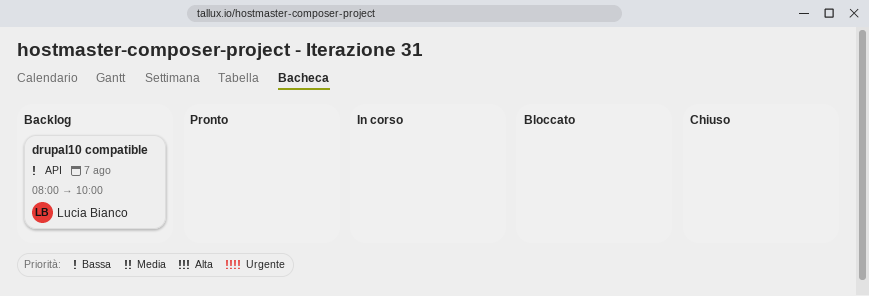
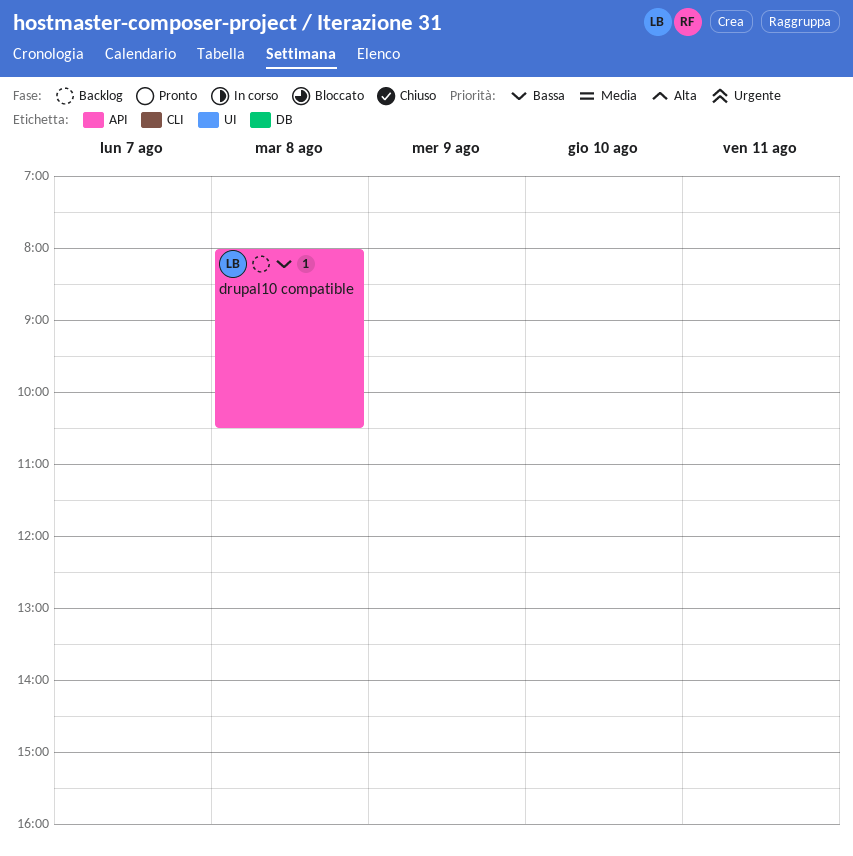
drupal10 compatible, day: Aug 7 -> Aug 8
drupal10 compatible, ends: 10:00 -> 10:30

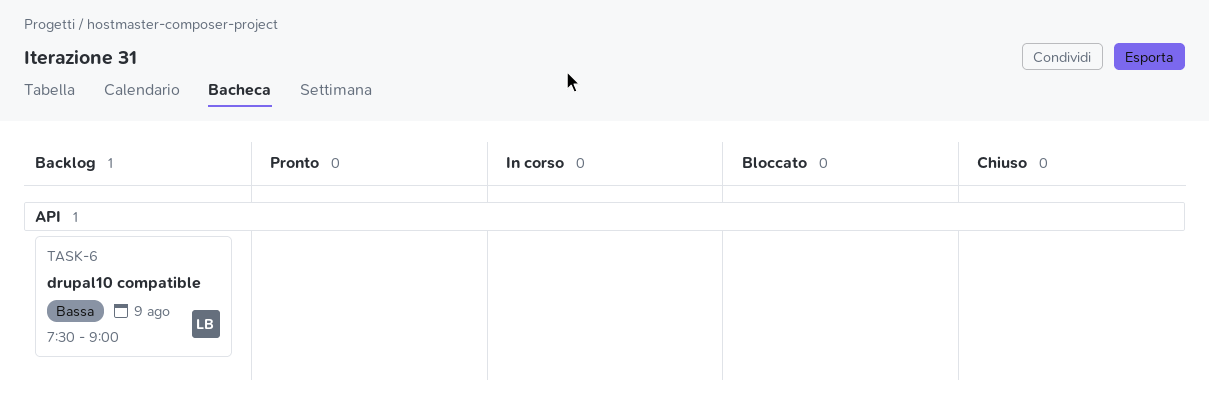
drupal10 compatible, day: Aug 8 -> Aug 9
drupal10 compatible, begins: 08:00 -> 07:30
drupal10 compatible, ends: 10:30 -> 09:00

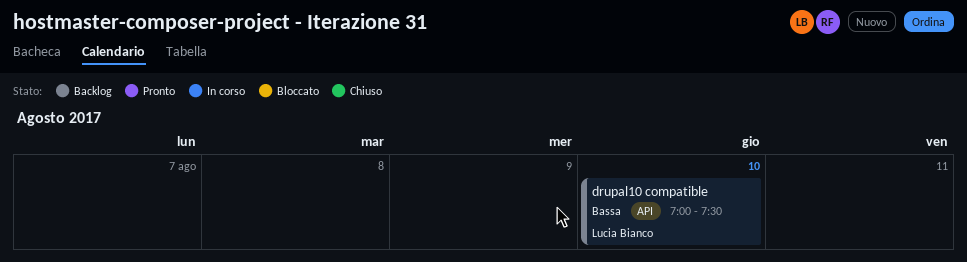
drupal10 compatible, day: Aug 9 -> Aug 10
drupal10 compatible, begins: 07:30 -> 07:00
drupal10 compatible, ends: 09:00 -> 07:30

